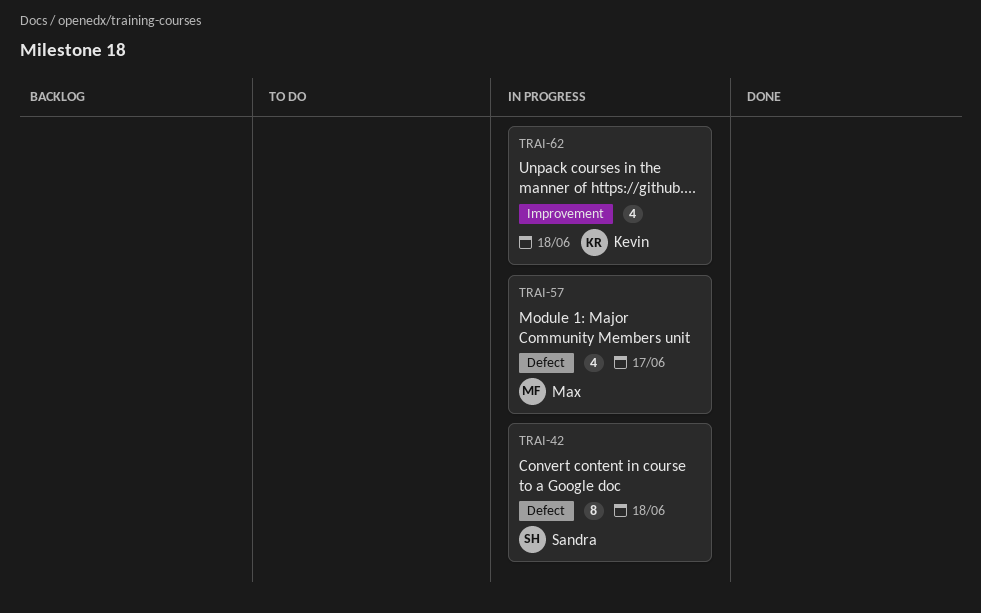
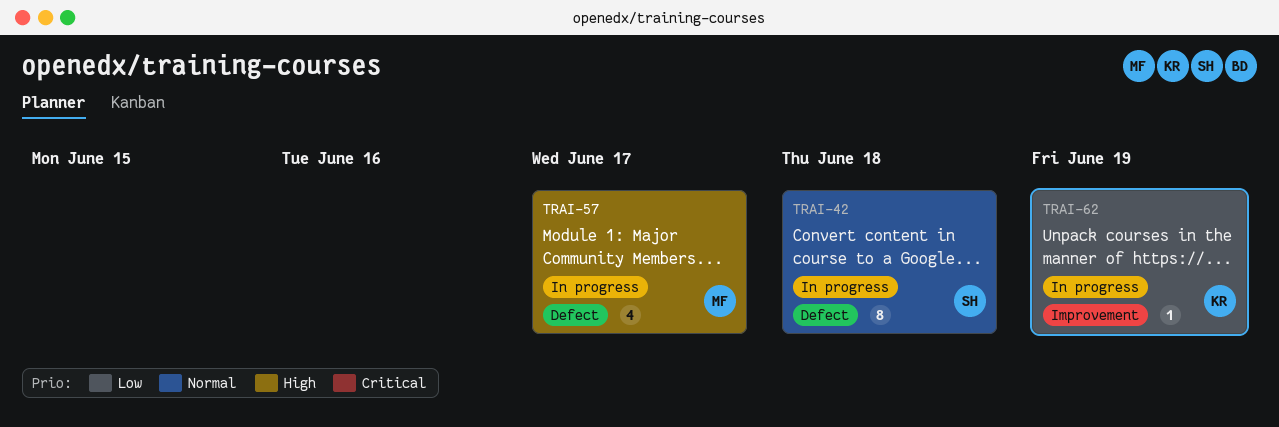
TRAI-62, estimate: 4 -> 1
TRAI-62, due: Jun 18 -> Jun 19

